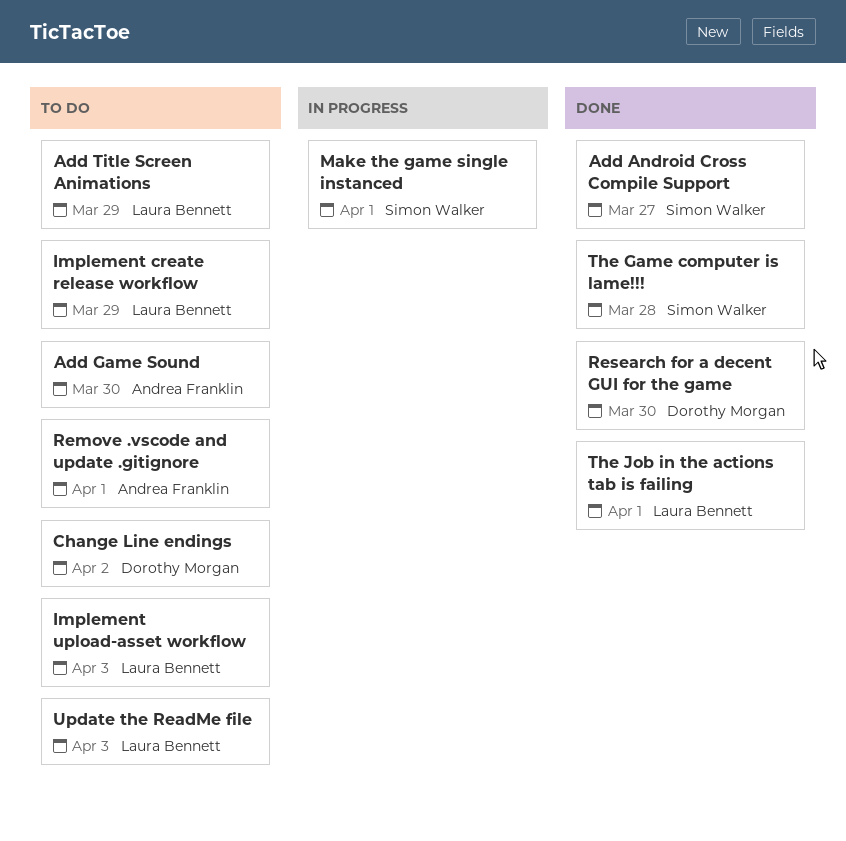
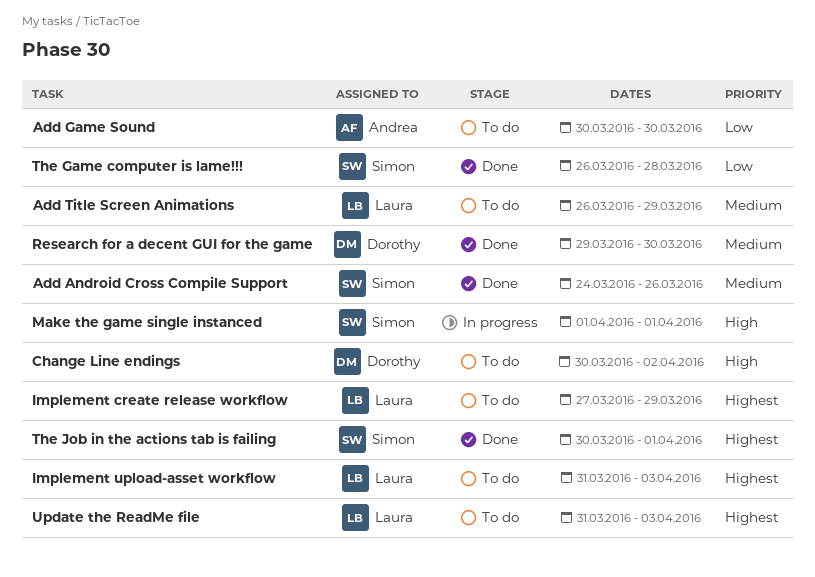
Add Android Cross Compile Support, due: Mar 27 -> Mar 26
Remove .vscode and update .gitignore: present -> none
The Job in the actions tab is failing, owner: Laura Bennett -> Simon Walker

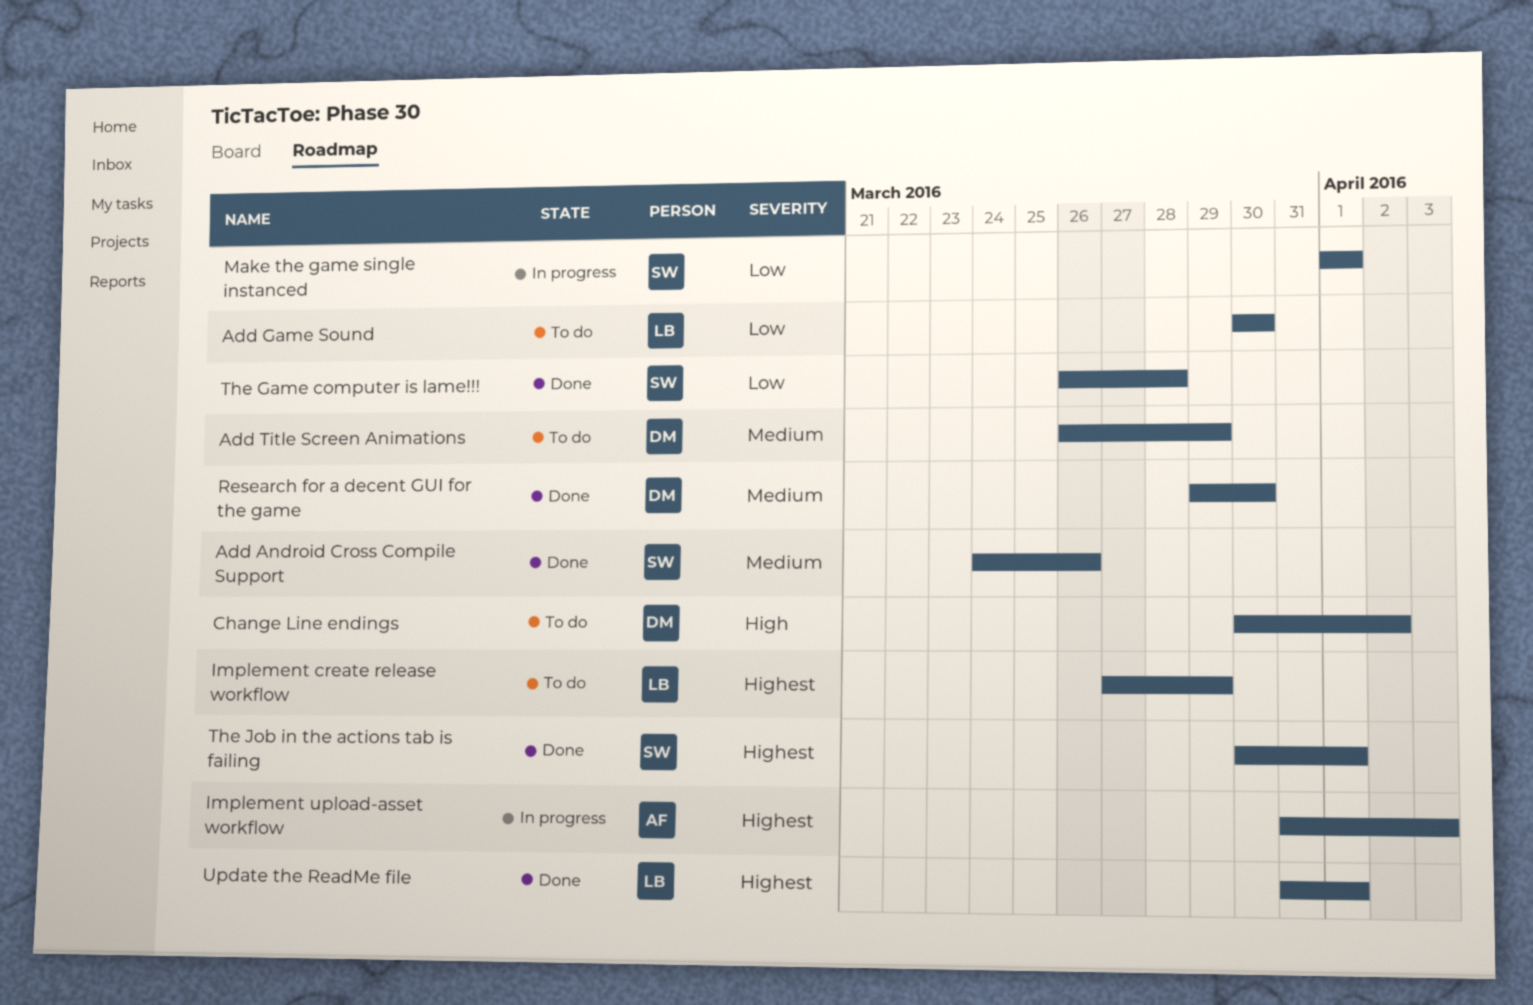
Add Game Sound, owner: Andrea -> Laura
Add Title Screen Animations, owner: Laura -> Dorothy
Implement upload-asset workflow, status: To do -> In progress
Implement upload-asset workflow, owner: Laura -> Andrea
Make the game single instanced, priority: High -> Low
Update the ReadMe file, status: To do -> Done
Update the ReadMe file, due: Apr 3 -> Apr 1

